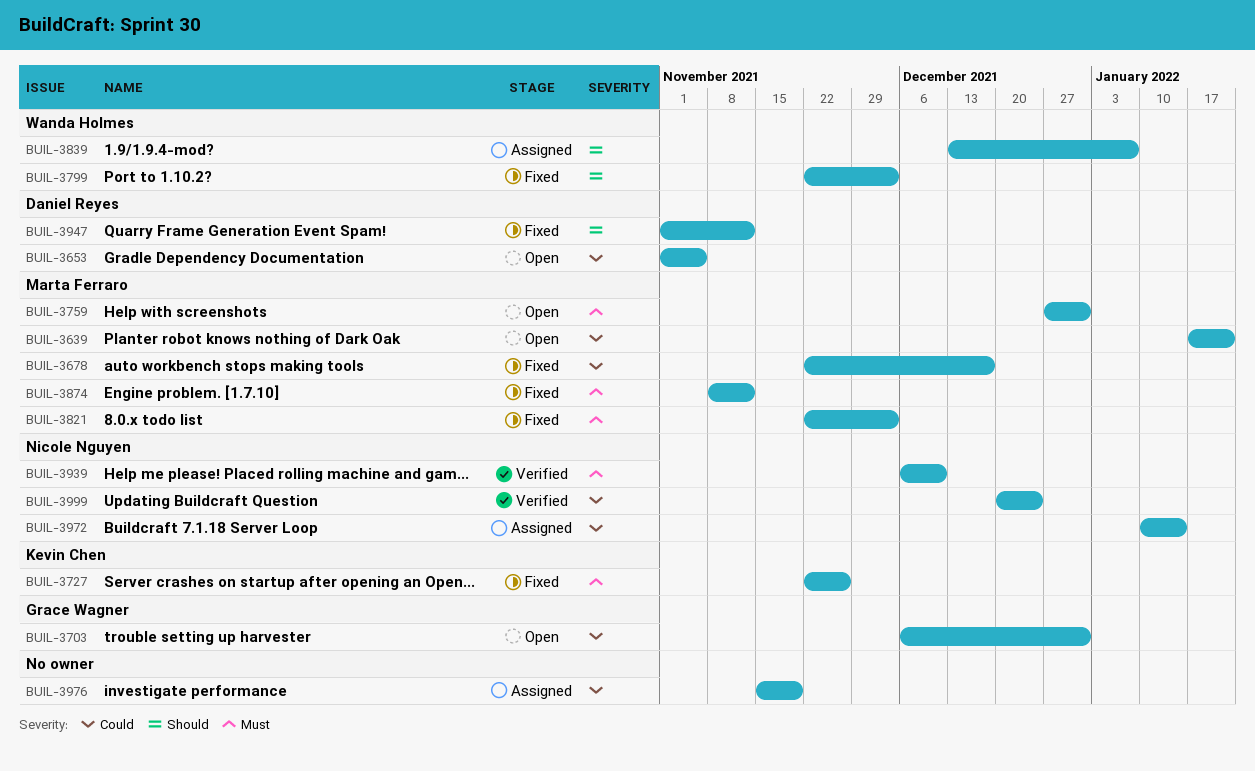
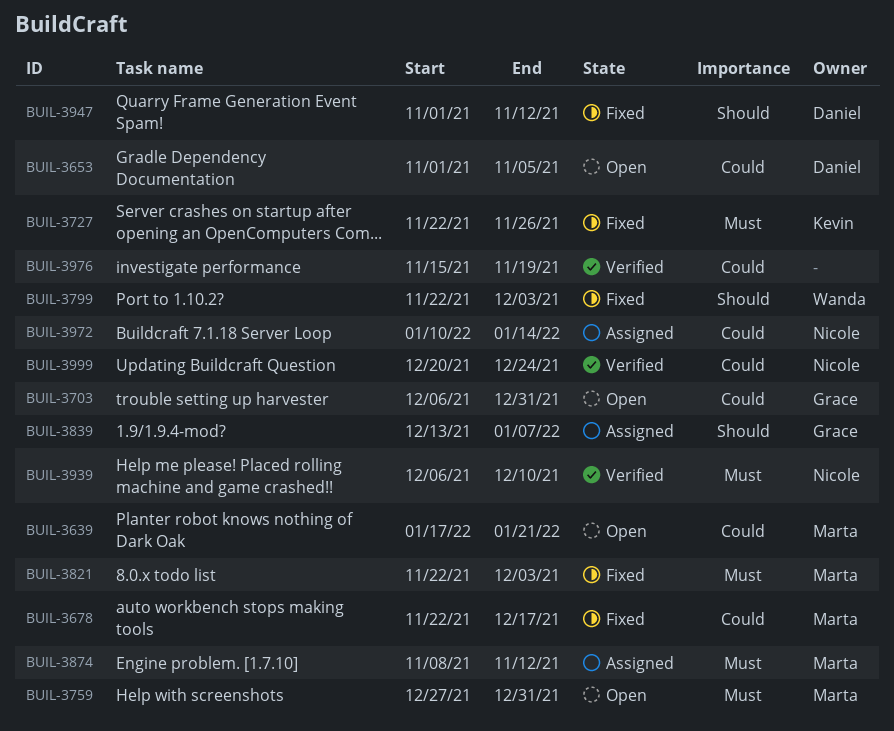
BUIL-3839, owner: Wanda Holmes -> Grace Wagner
BUIL-3874, status: Fixed -> Assigned
BUIL-3976, status: Assigned -> Verified

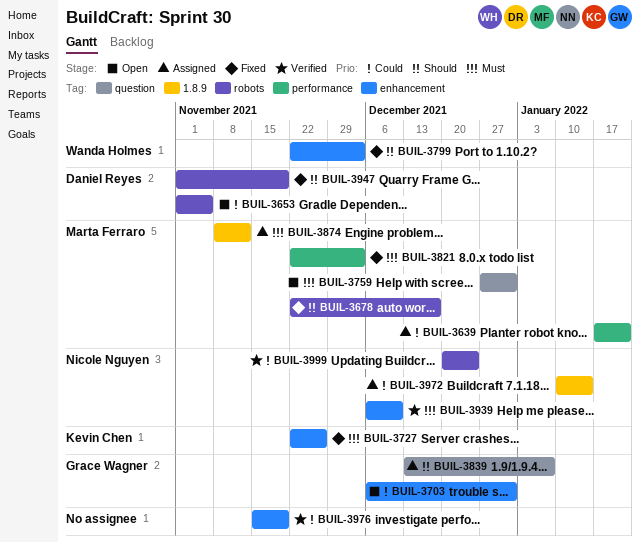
BUIL-3639, status: Open -> Assigned
BUIL-3678, priority: Could -> Should
BUIL-3947, due: Nov 12 -> Nov 19

